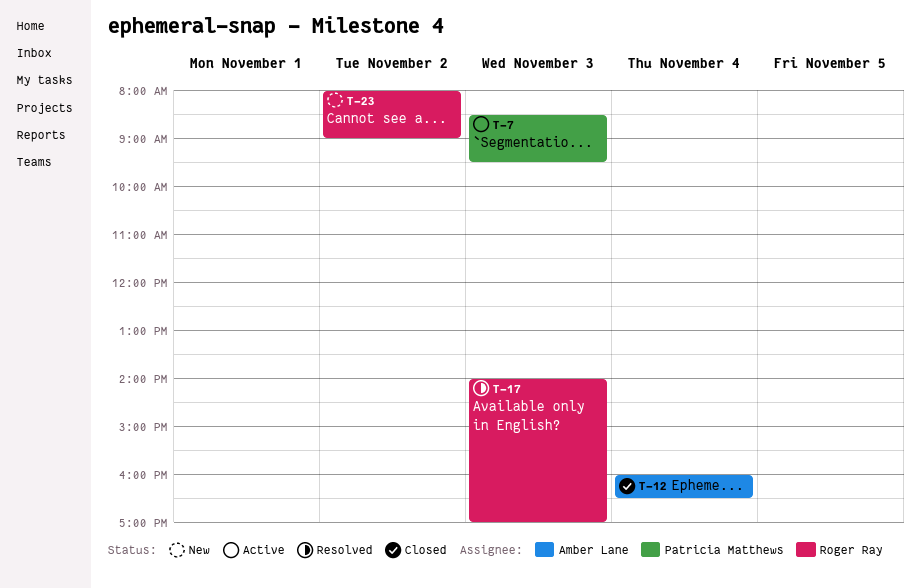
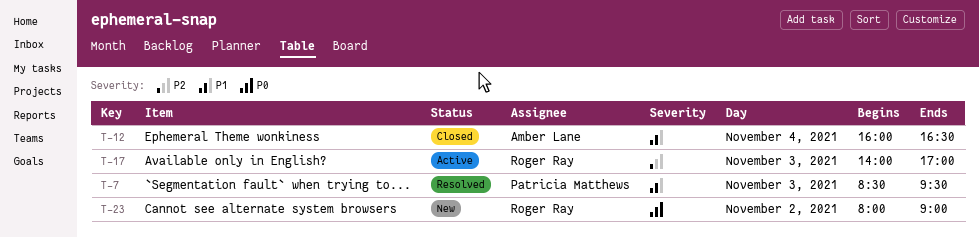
T-7, status: Active -> Resolved
T-17, status: Resolved -> Active

